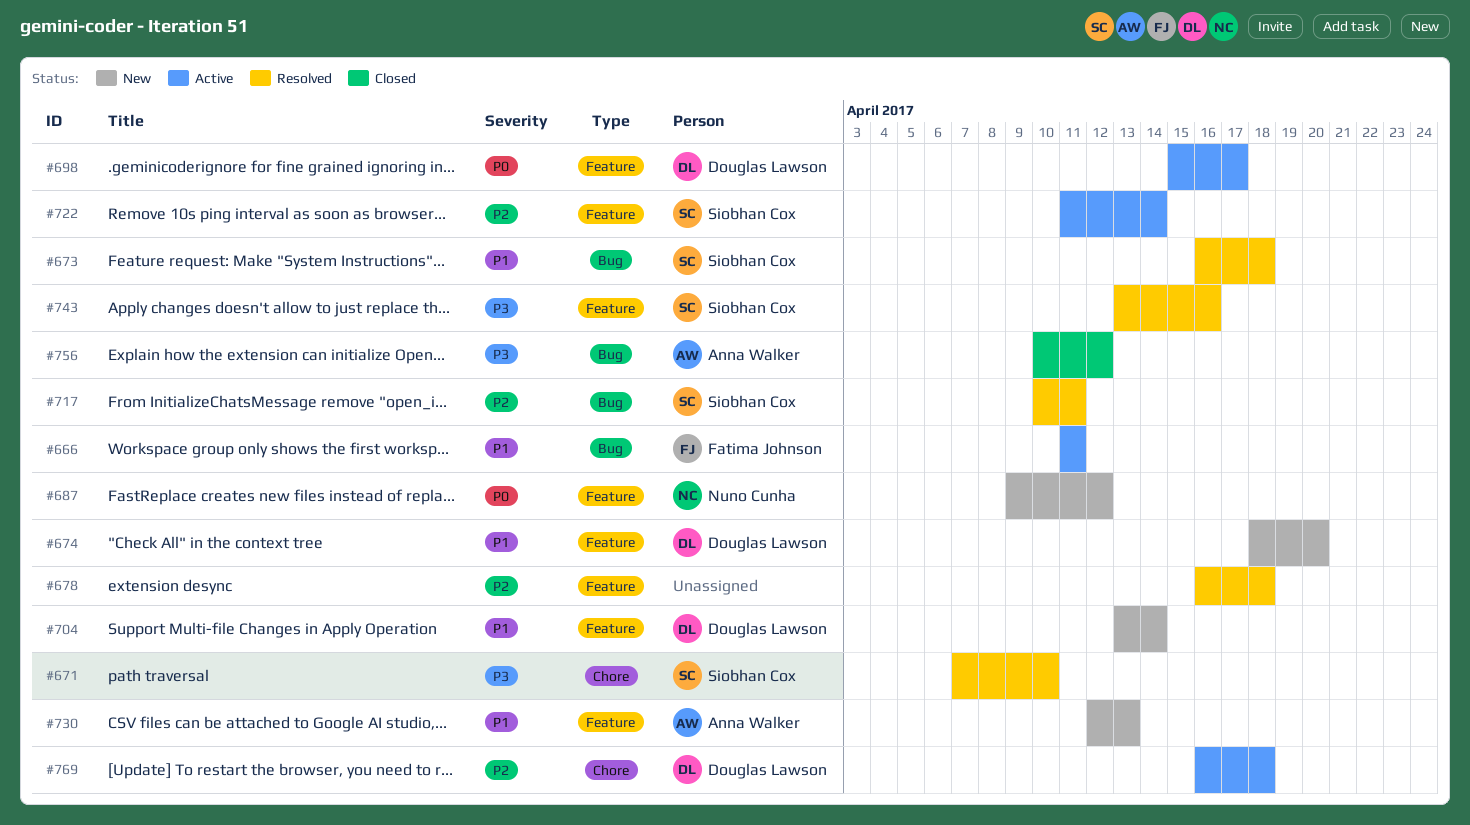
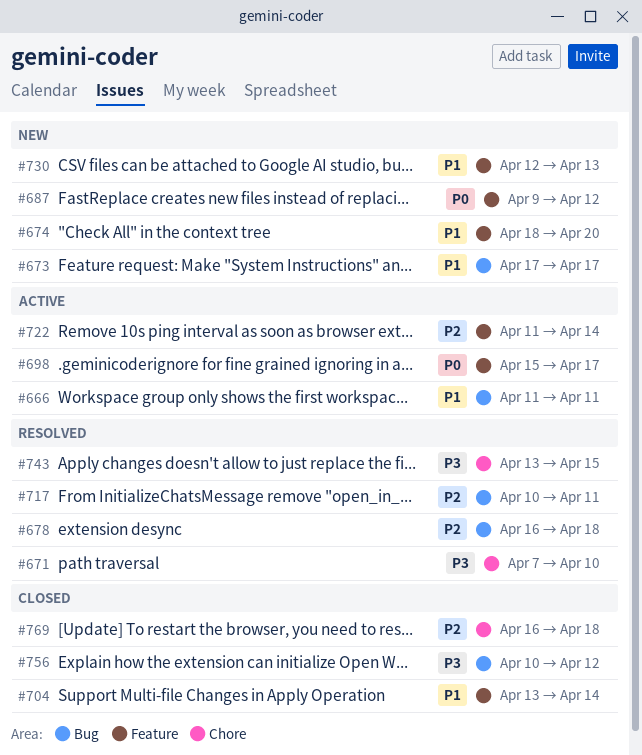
#673, status: Resolved -> New
#673, start: Apr 16 -> Apr 17
#673, due: Apr 18 -> Apr 17
#678, label: Feature -> Bug
#704, status: New -> Closed
#743, label: Feature -> Chore
#743, due: Apr 16 -> Apr 15
#769, status: Active -> Closed

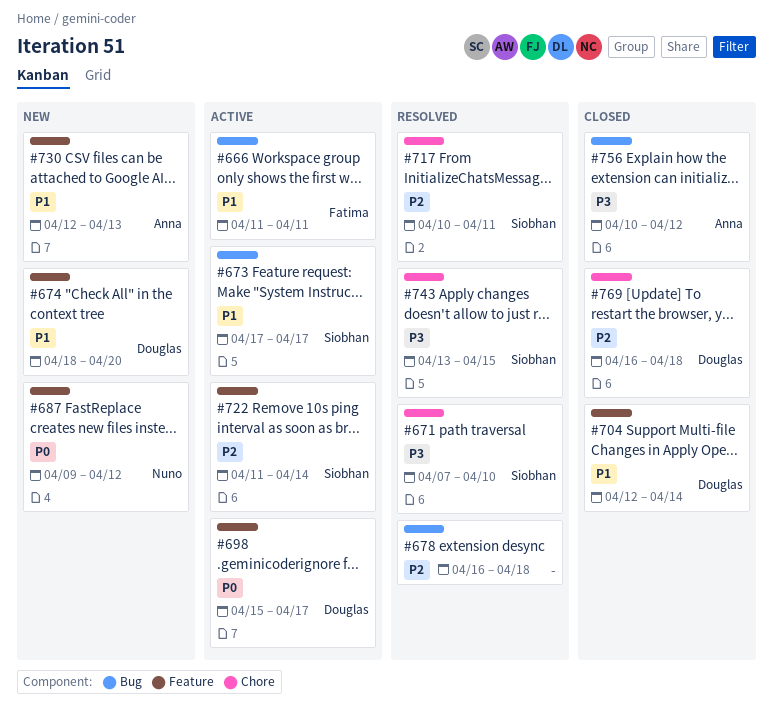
#673, status: New -> Active
#704, start: Apr 13 -> Apr 12
#717, label: Bug -> Chore

